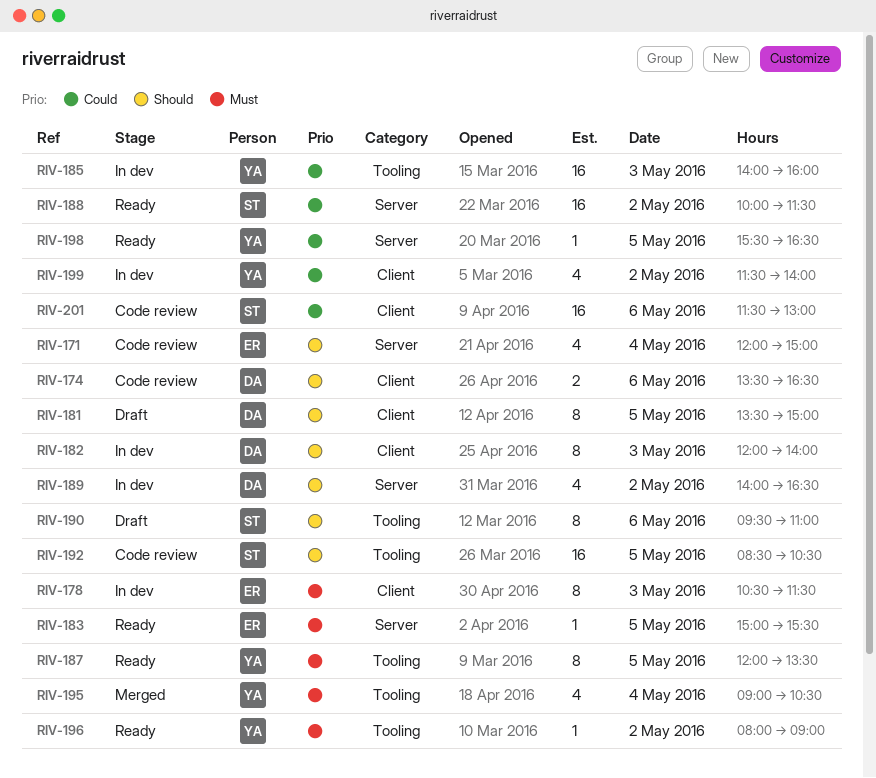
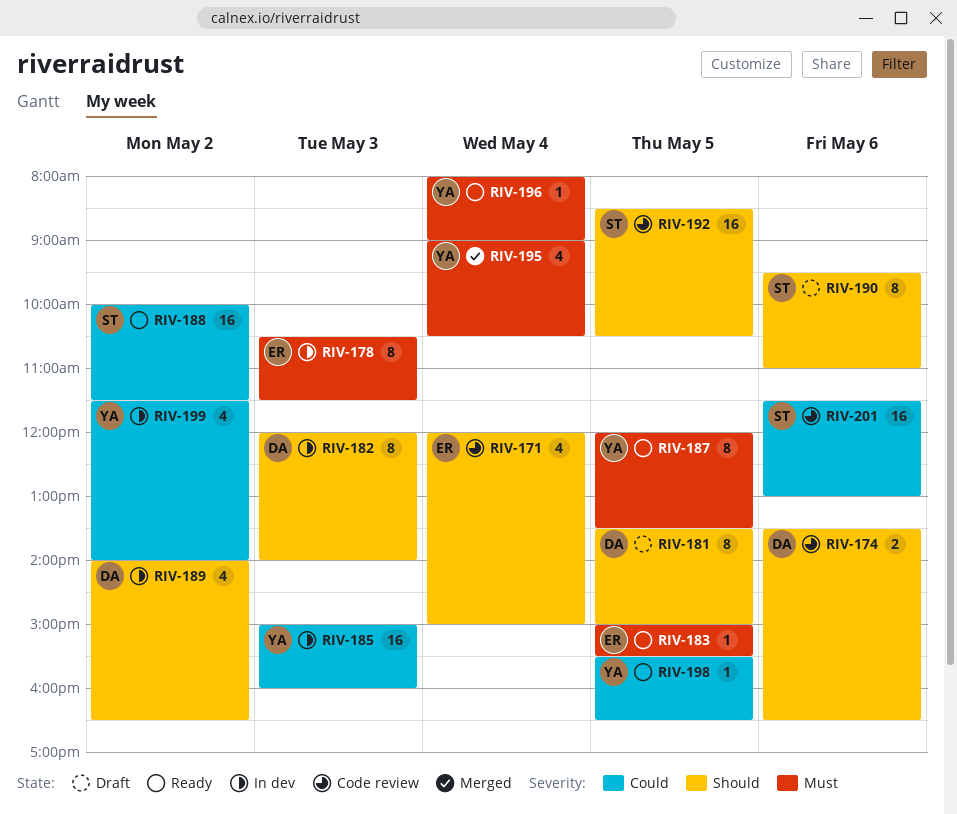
RIV-185, begins: 14:00 -> 15:00
RIV-196, day: May 2 -> May 4

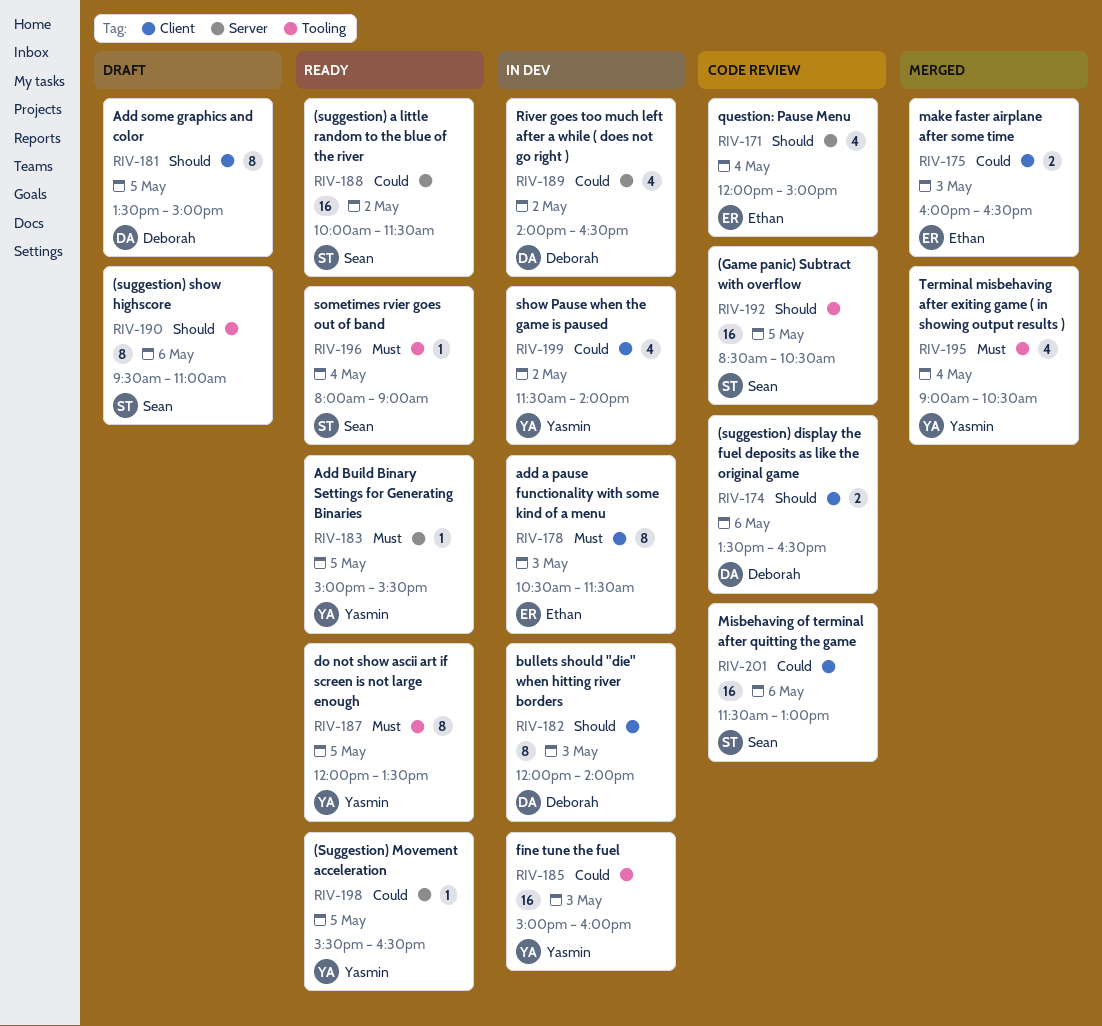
RIV-175: none -> present
RIV-183, owner: Ethan -> Yasmin
RIV-189, priority: Should -> Could
RIV-196, owner: Yasmin -> Sean

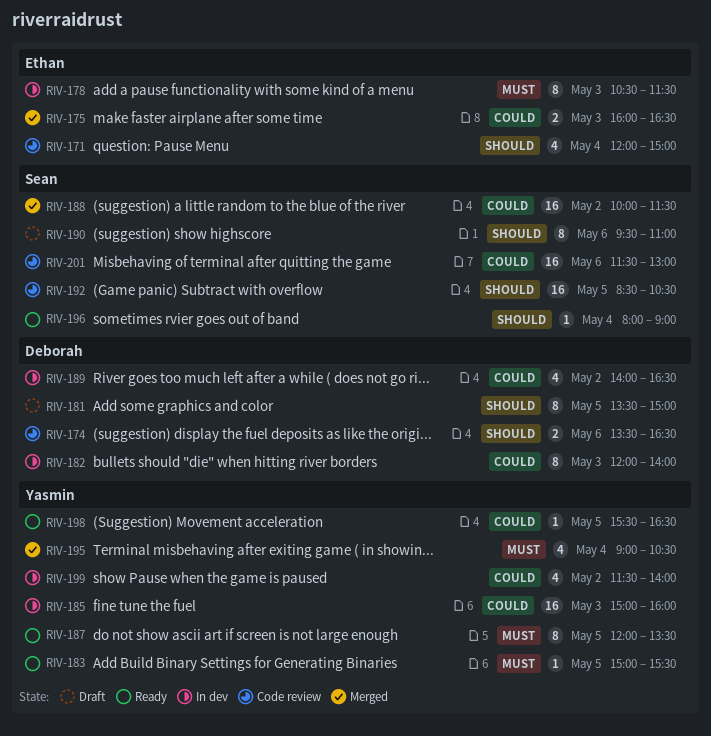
RIV-182, priority: Should -> Could
RIV-188, status: Ready -> Merged
RIV-196, priority: Must -> Should

